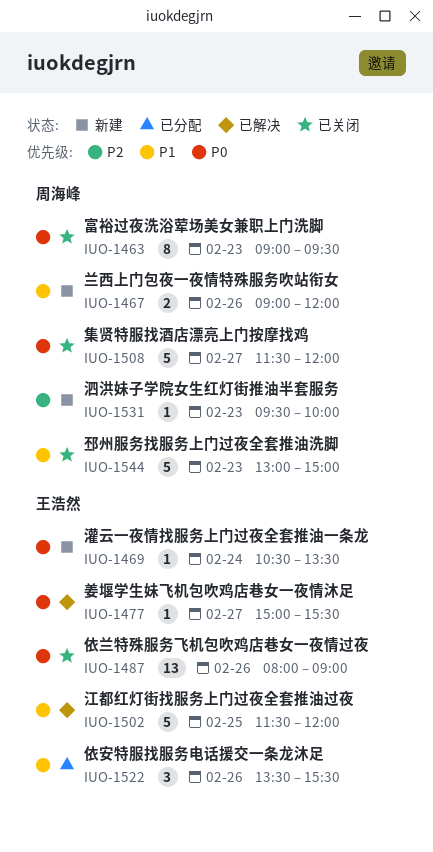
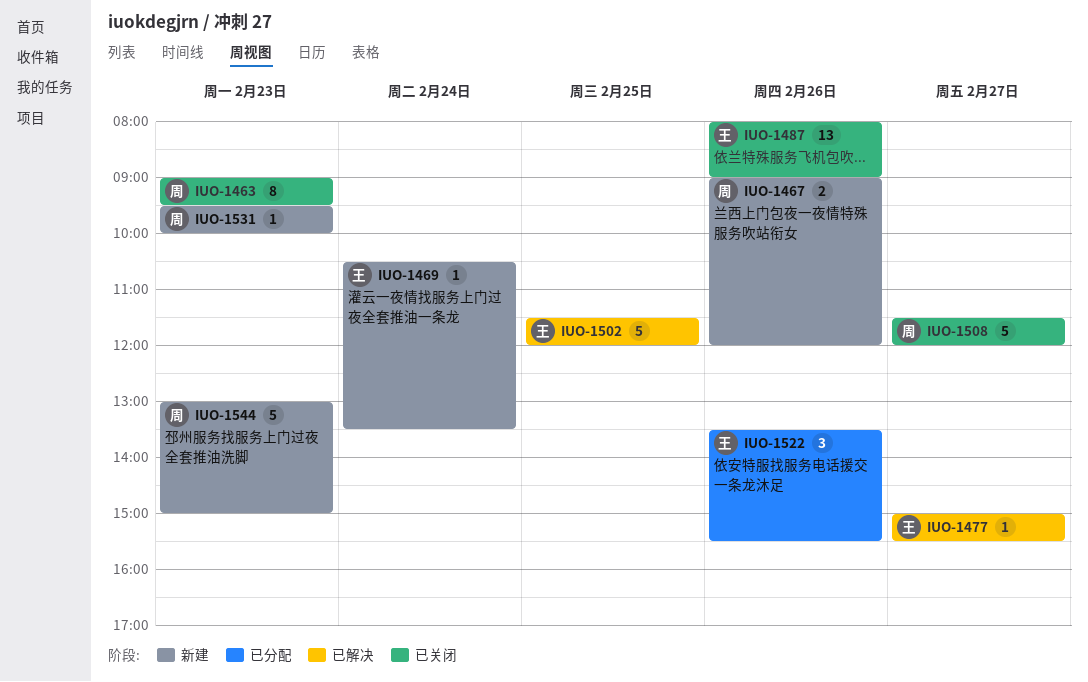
IUO-1544, status: 已关闭 -> 新建

